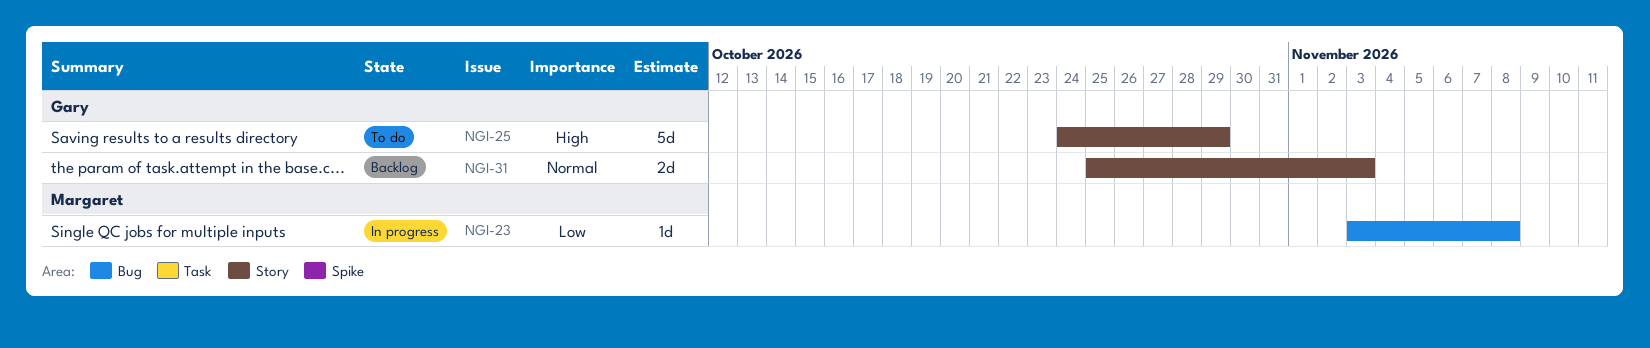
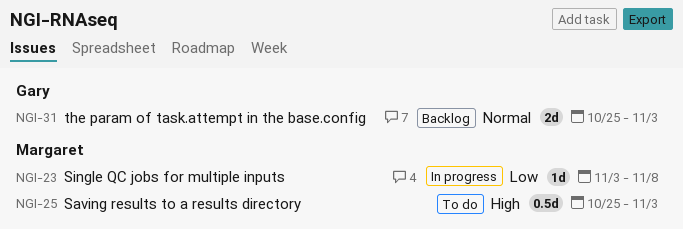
NGI-25, owner: Gary -> Margaret
NGI-25, estimate: 5d -> 0.5d
NGI-25, start: Oct 24 -> Oct 25
NGI-25, due: Oct 29 -> Nov 3

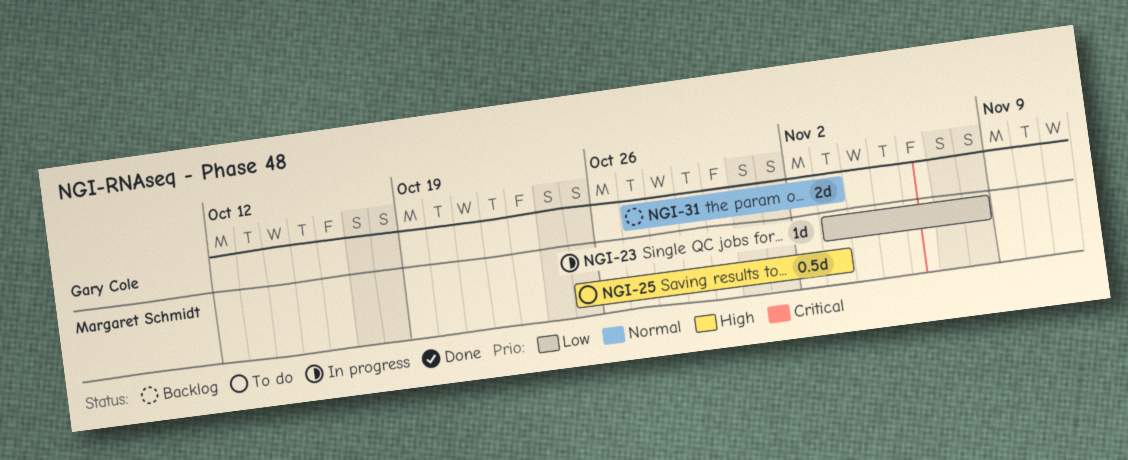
NGI-31, start: Oct 25 -> Oct 27

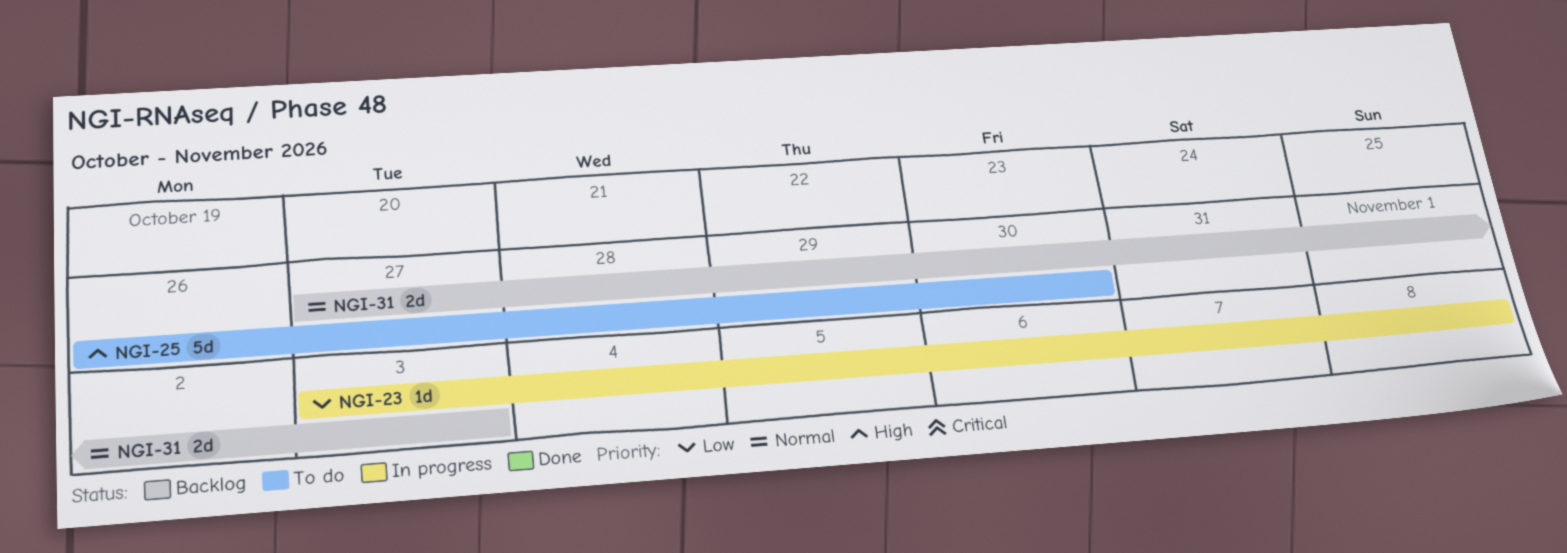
NGI-25, estimate: 0.5d -> 5d
NGI-25, start: Oct 25 -> Oct 26
NGI-25, due: Nov 3 -> Oct 30

